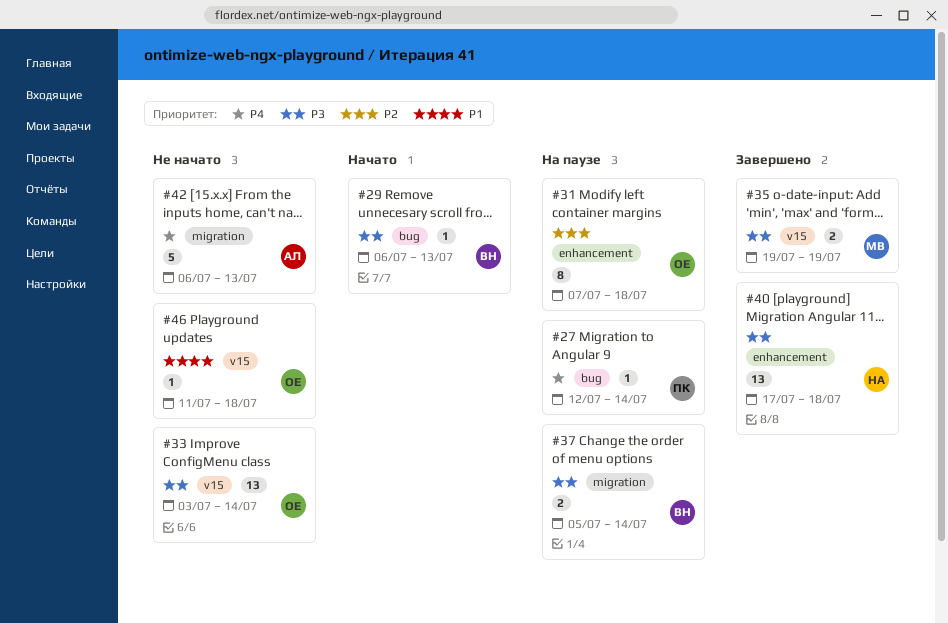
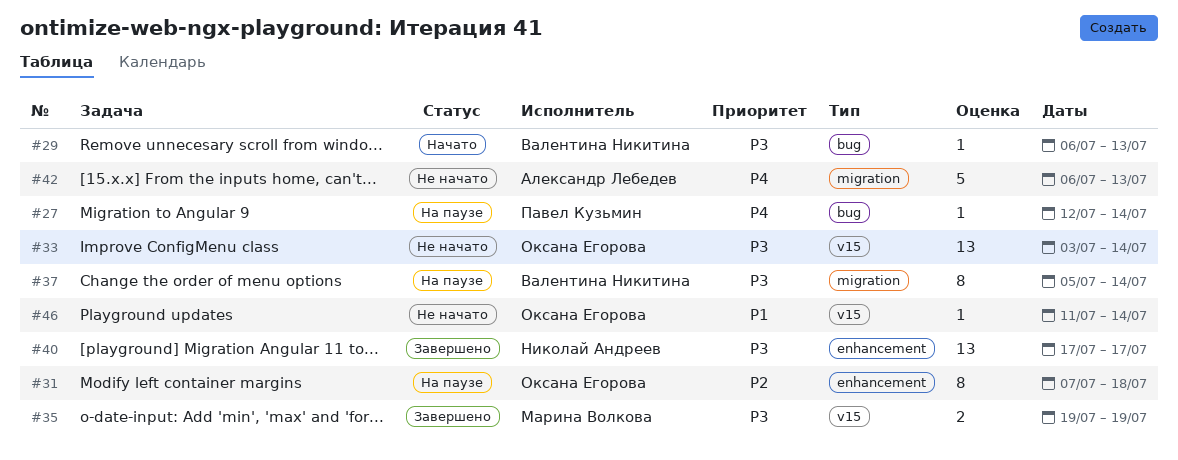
#37, estimate: 2 -> 8
#40, due: Jul 18 -> Jul 17
#46, due: Jul 18 -> Jul 14

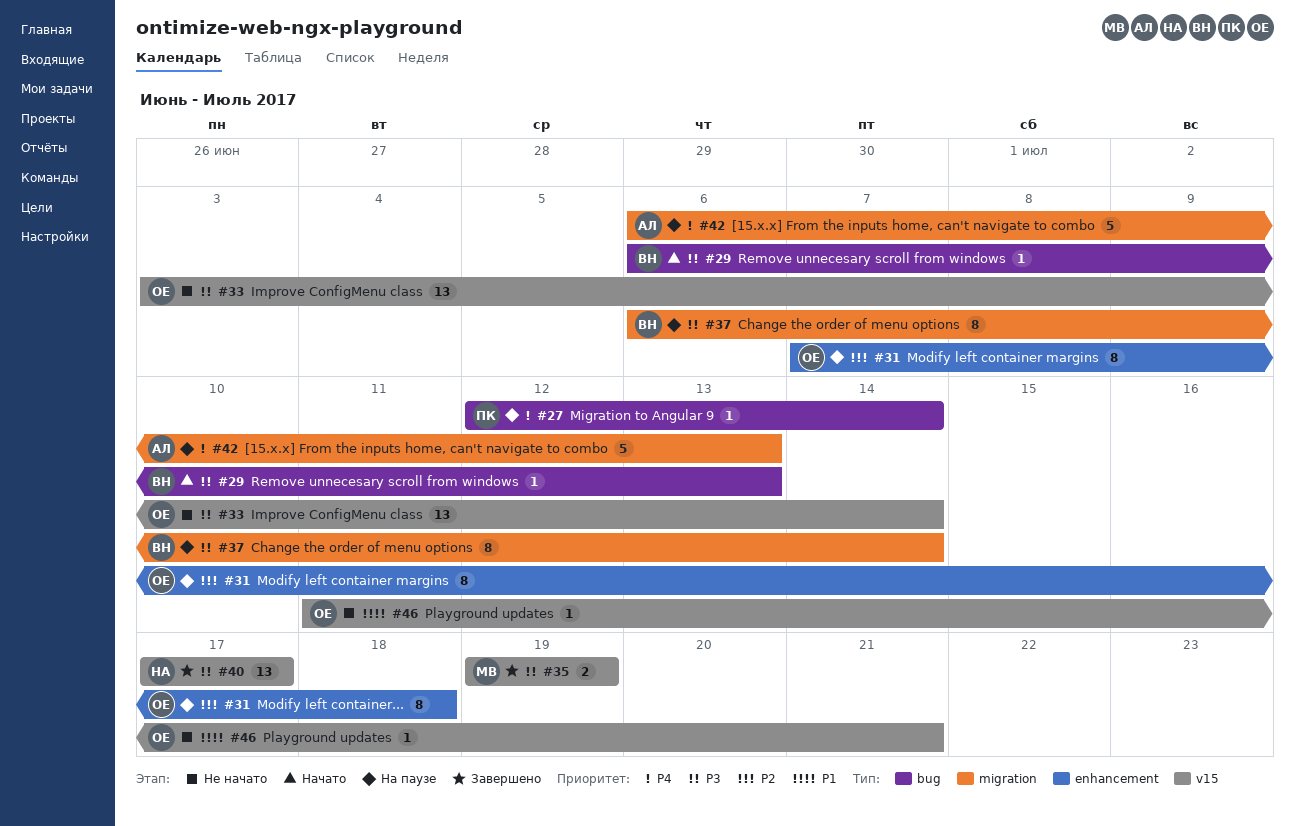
#37, start: Jul 5 -> Jul 6
#40, label: enhancement -> v15
#42, status: Не начато -> На паузе
#46, due: Jul 14 -> Jul 21

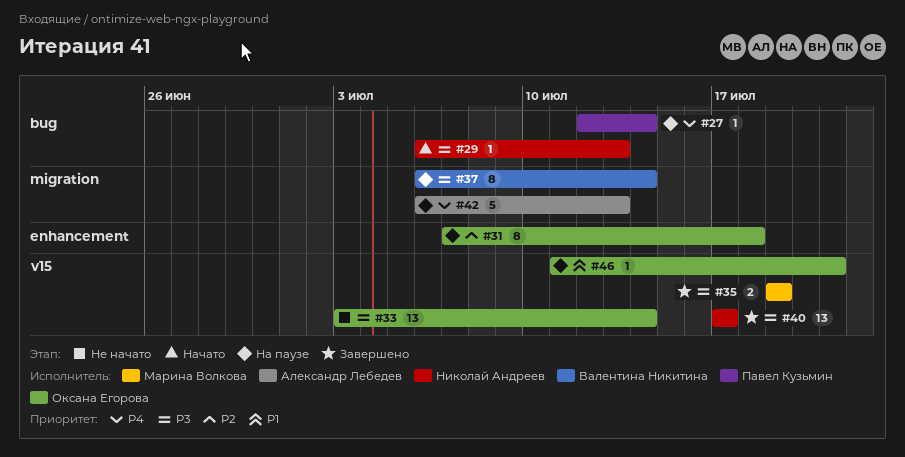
#29, owner: Валентина Никитина -> Николай Андреев
#46, status: Не начато -> На паузе

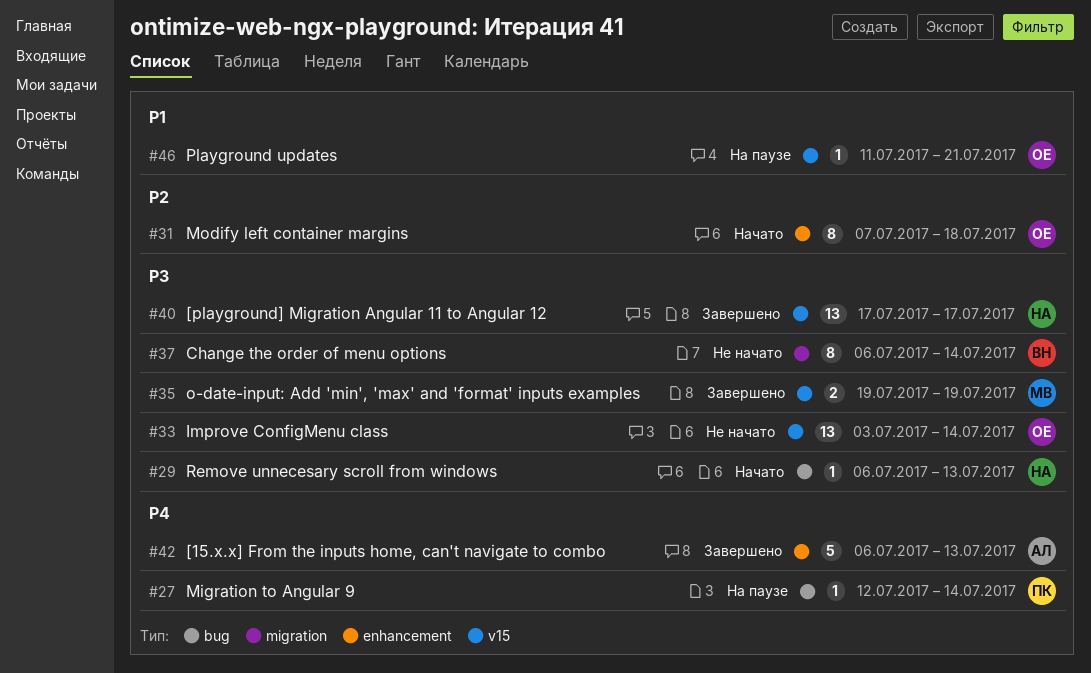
#31, status: На паузе -> Начато
#37, status: На паузе -> Не начато
#42, status: На паузе -> Завершено
#42, label: migration -> enhancement

